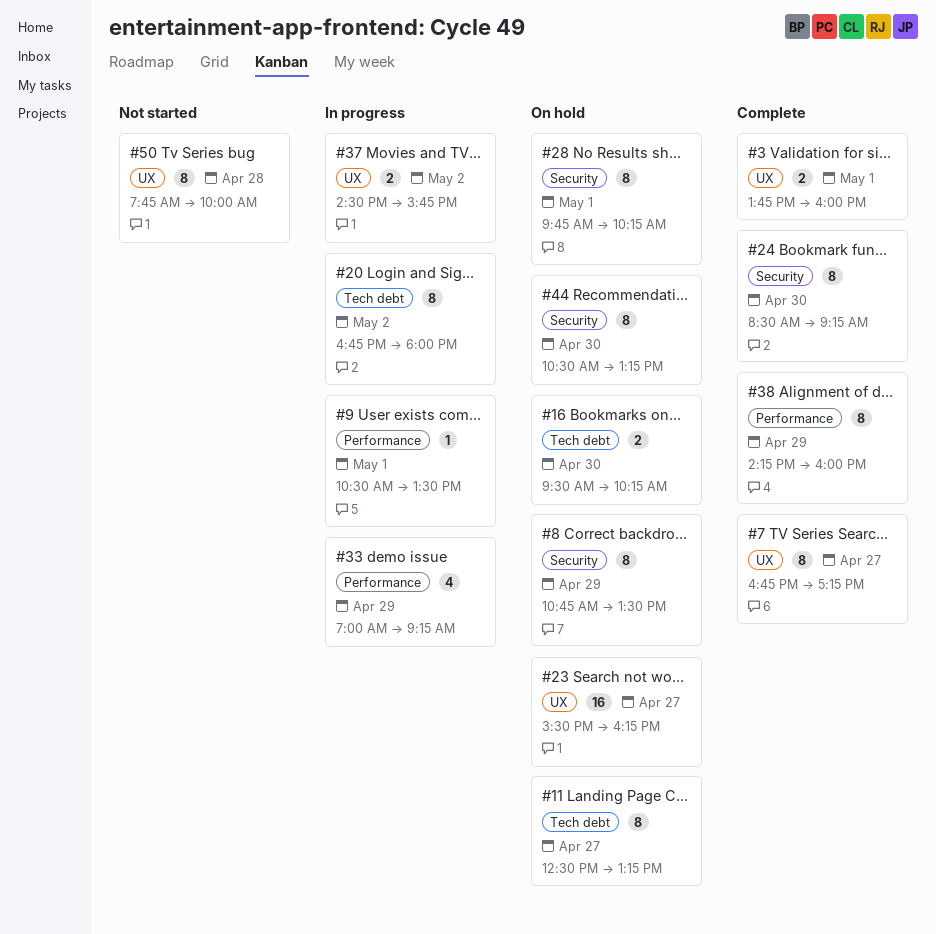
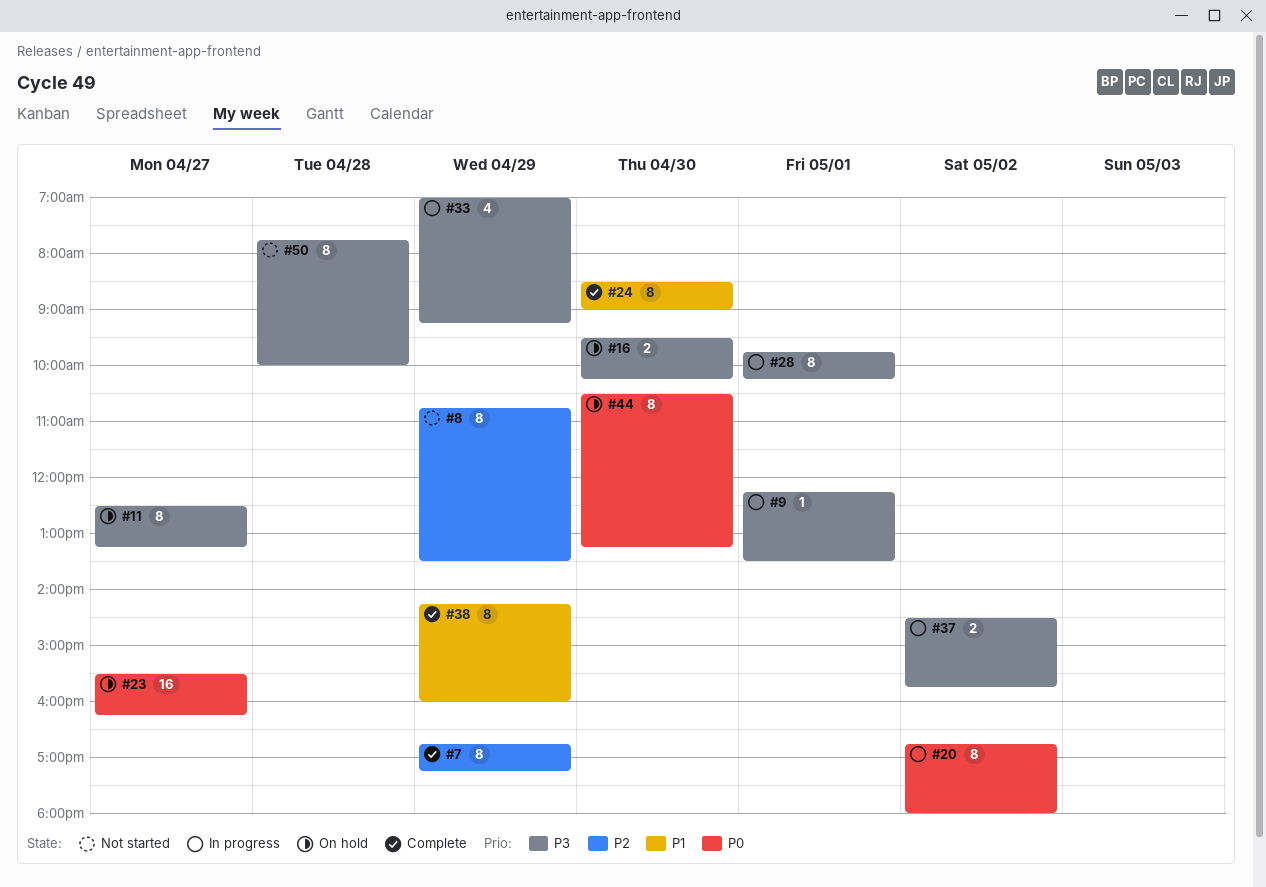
#3: present -> none
#7, day: Apr 27 -> Apr 29
#8, status: On hold -> Not started
#9, begins: 10:30 -> 12:15
#24, ends: 09:15 -> 09:00
#28, status: On hold -> In progress

